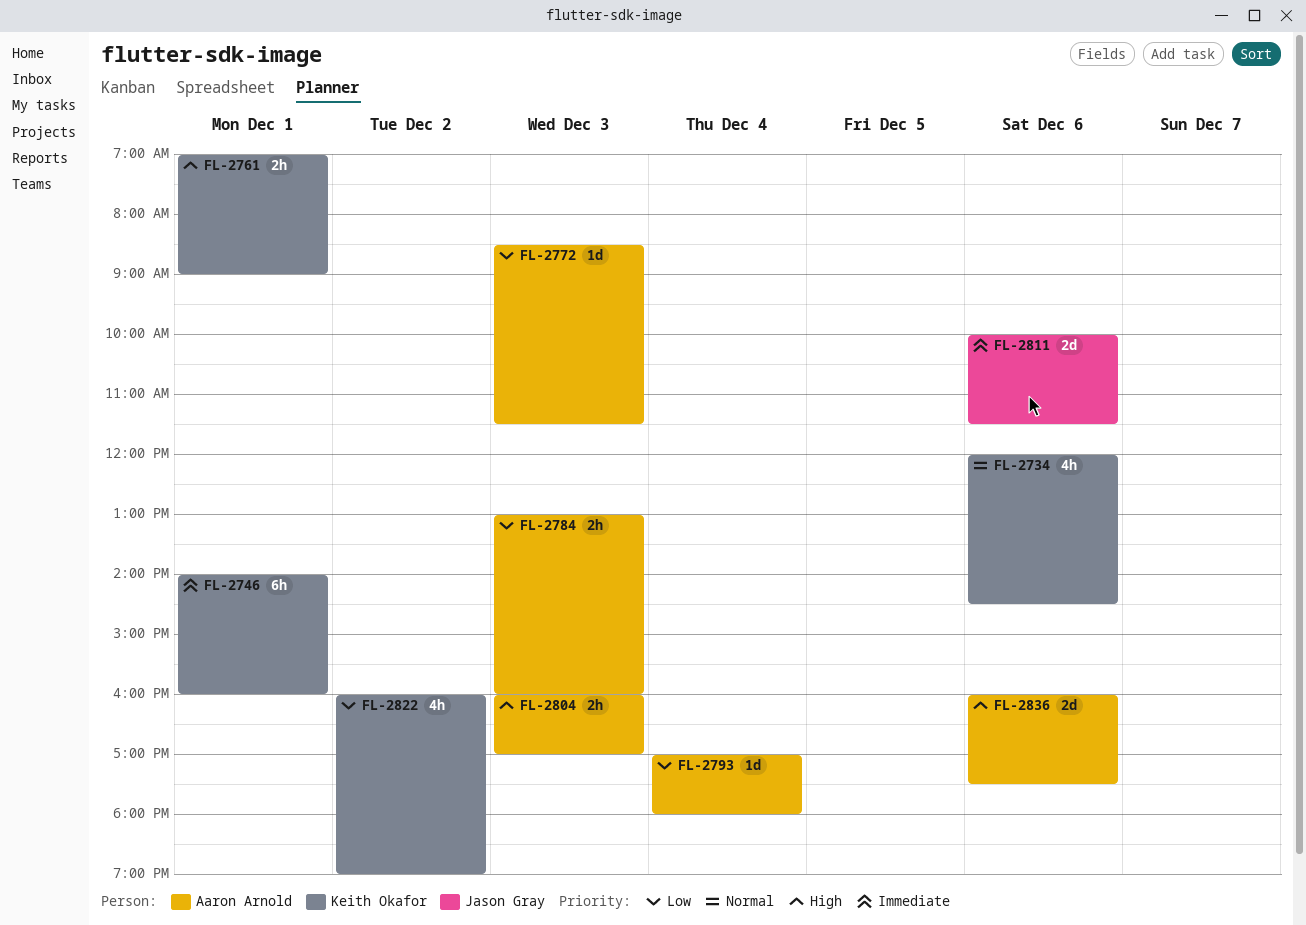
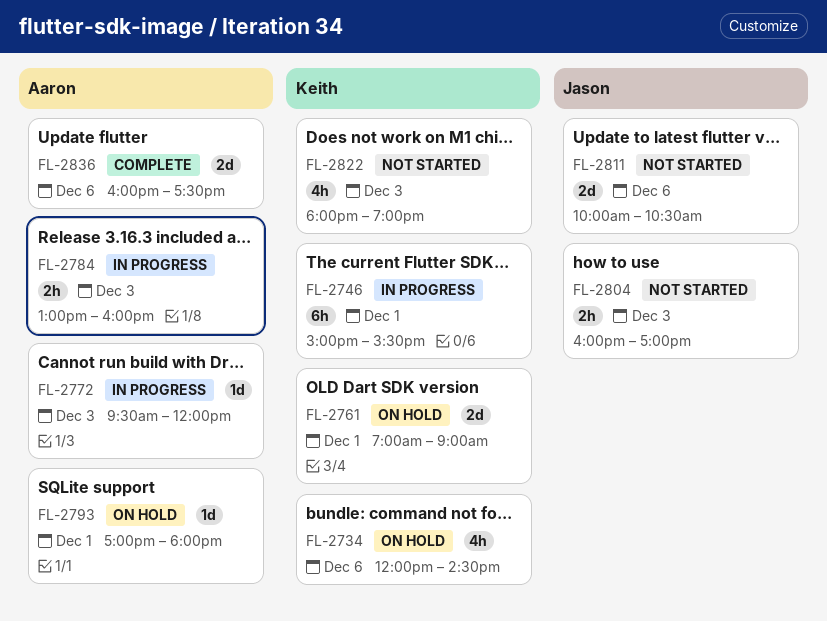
FL-2746, begins: 14:00 -> 15:00
FL-2746, ends: 16:00 -> 15:30
FL-2761, estimate: 2h -> 2d
FL-2772, begins: 08:30 -> 09:30
FL-2772, ends: 11:30 -> 12:00
FL-2793, day: Dec 4 -> Dec 1
FL-2804, owner: Aaron Arnold -> Jason Gray
FL-2811, ends: 11:30 -> 10:30
FL-2822, day: Dec 2 -> Dec 3
FL-2822, begins: 16:00 -> 18:00

